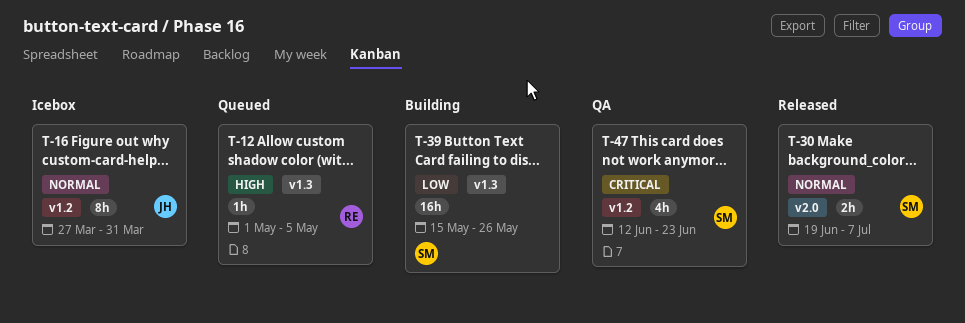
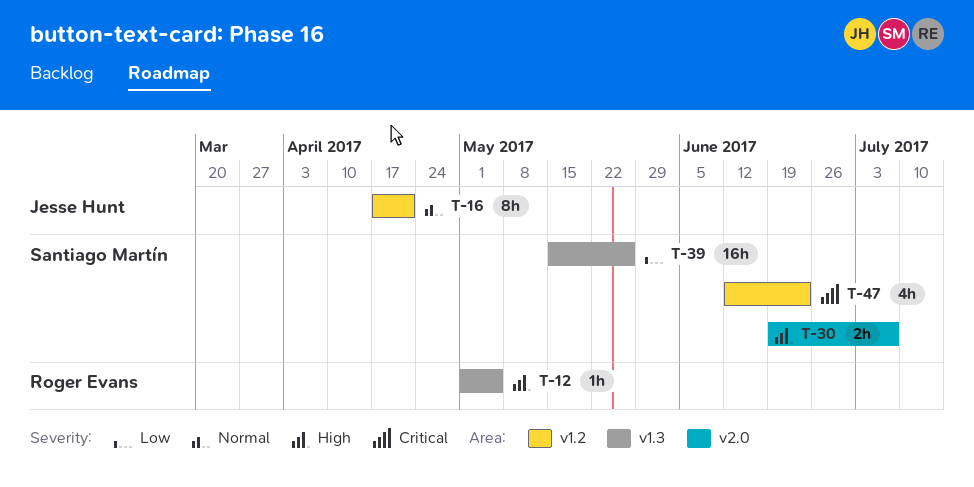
T-16, start: Mar 27 -> Apr 17
T-16, due: Mar 31 -> Apr 21
T-30, priority: Normal -> High

